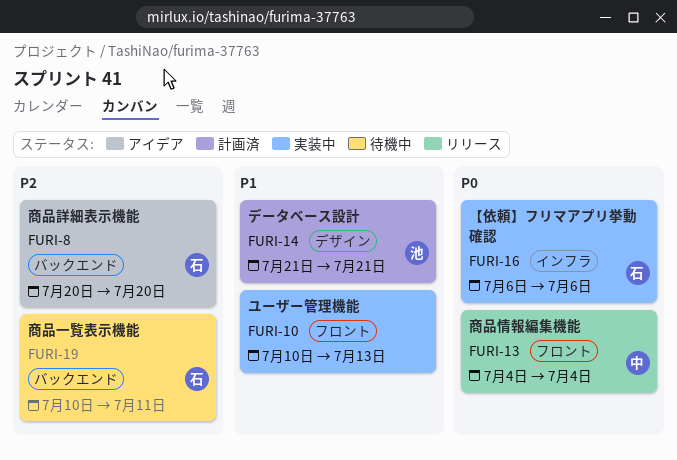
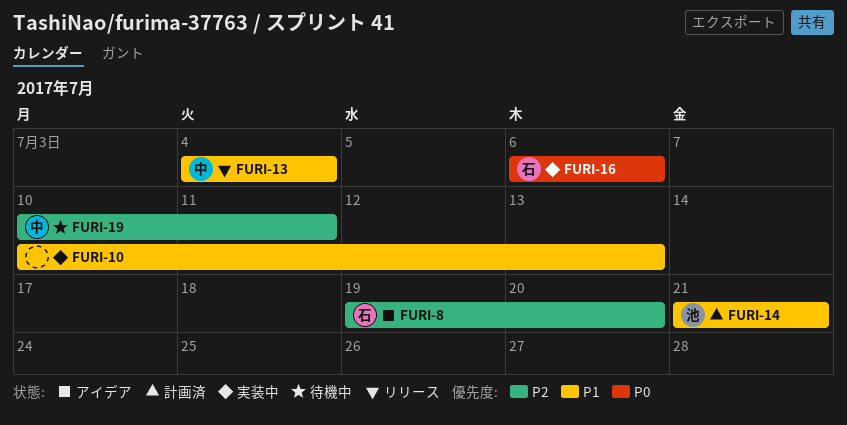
FURI-8, start: Jul 20 -> Jul 19
FURI-13, priority: P0 -> P1
FURI-19, owner: 石 -> 中

